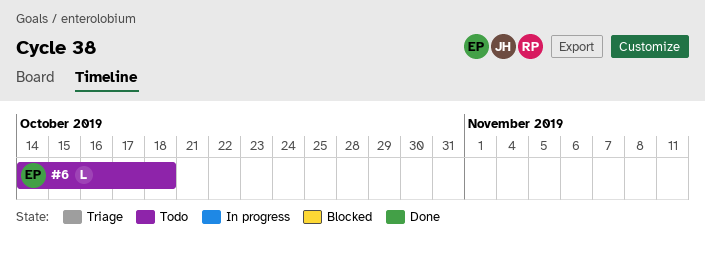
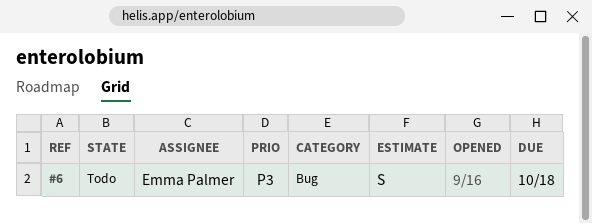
#6, estimate: L -> S

